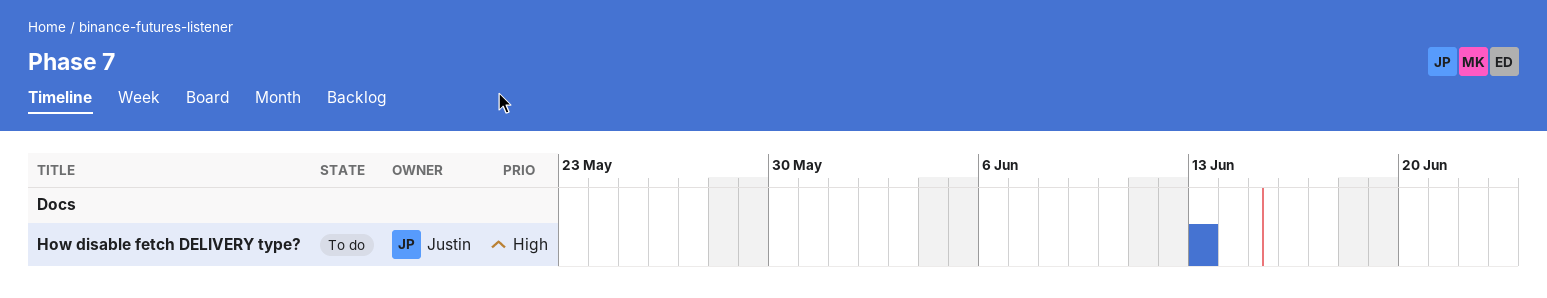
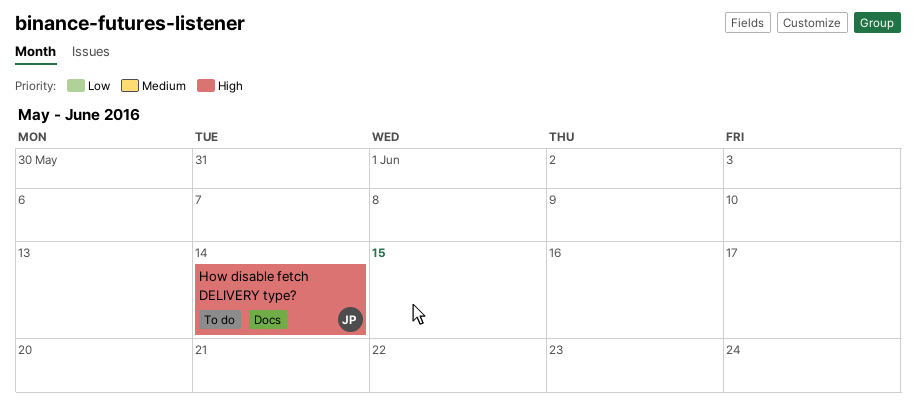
How disable fetch DELIVERY type?, due: Jun 13 -> Jun 14

